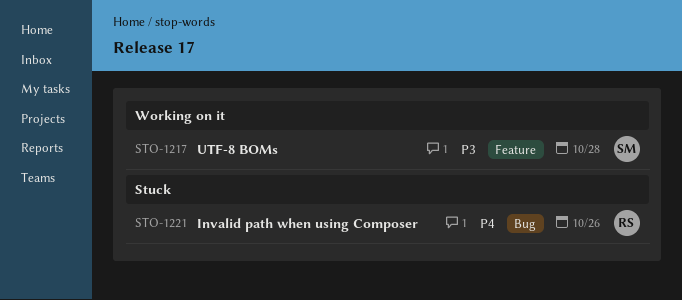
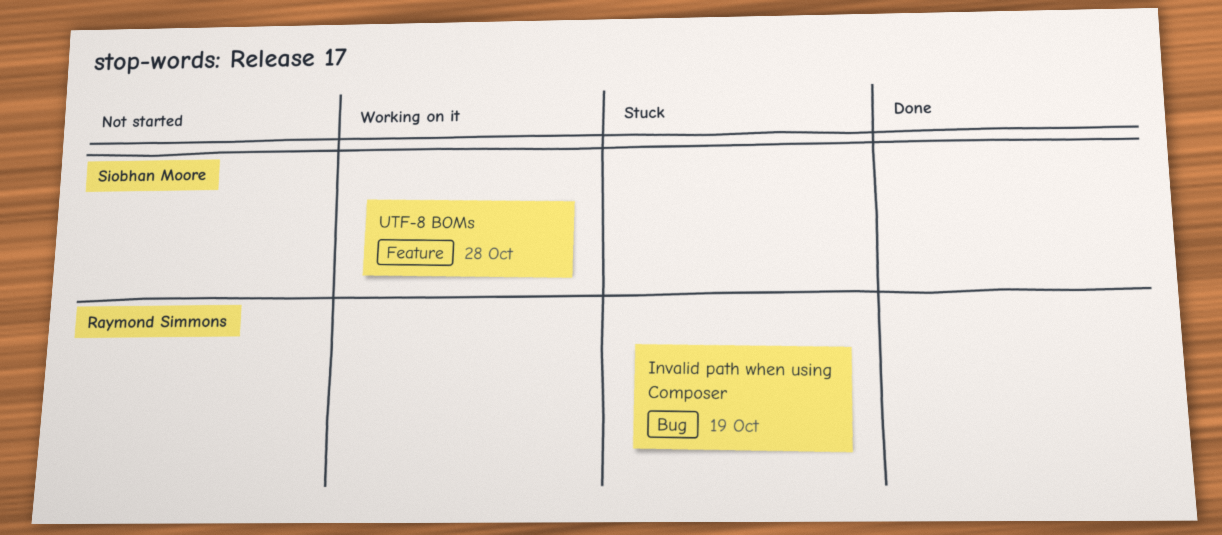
Invalid path when using Composer, due: Oct 26 -> Oct 19

